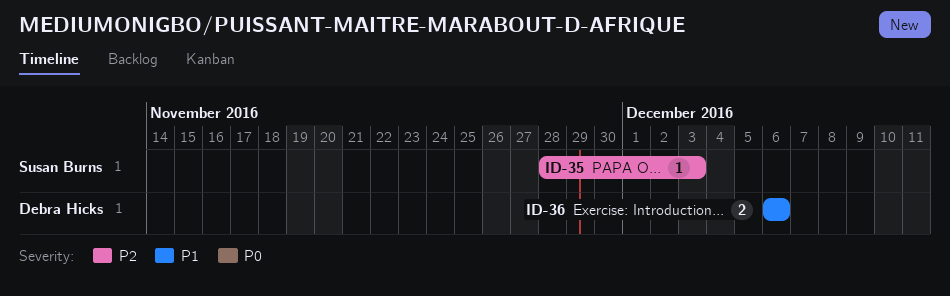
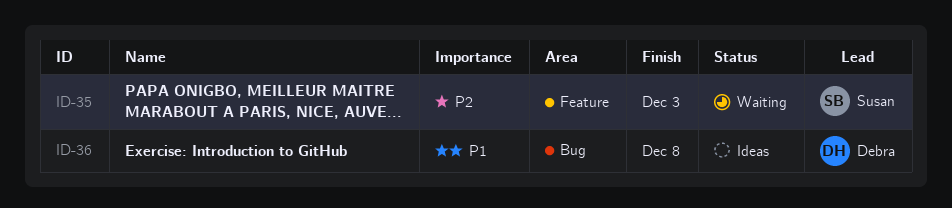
ID-36, due: Dec 6 -> Dec 8

